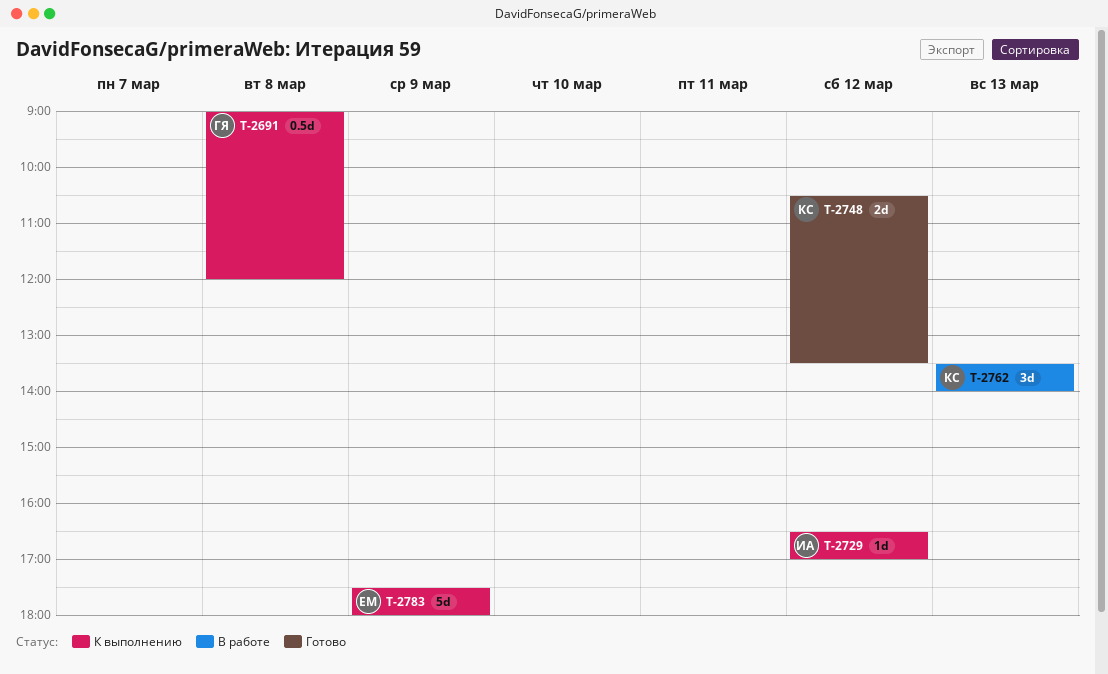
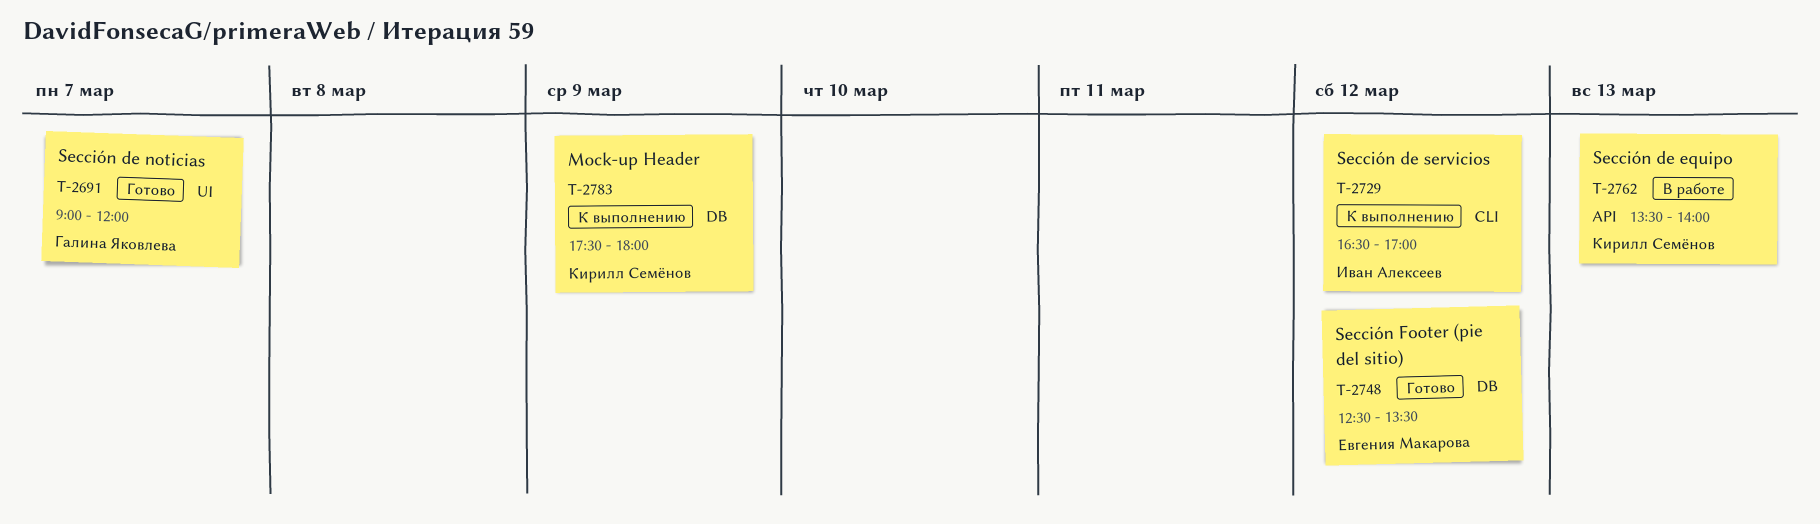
T-2691, status: К выполнению -> Готово
T-2691, day: Mar 8 -> Mar 7
T-2748, owner: Кирилл Семёнов -> Евгения Макарова
T-2748, begins: 10:30 -> 12:30
T-2783, owner: Евгения Макарова -> Кирилл Семёнов

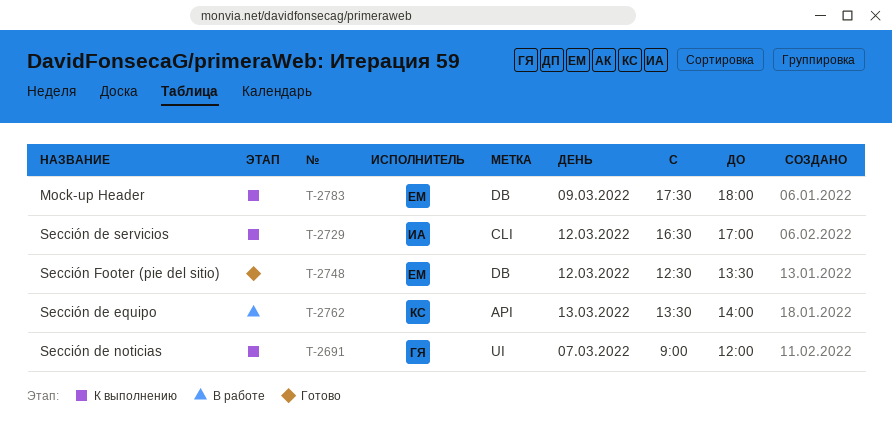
T-2691, status: Готово -> К выполнению
T-2783, owner: Кирилл Семёнов -> Евгения Макарова

